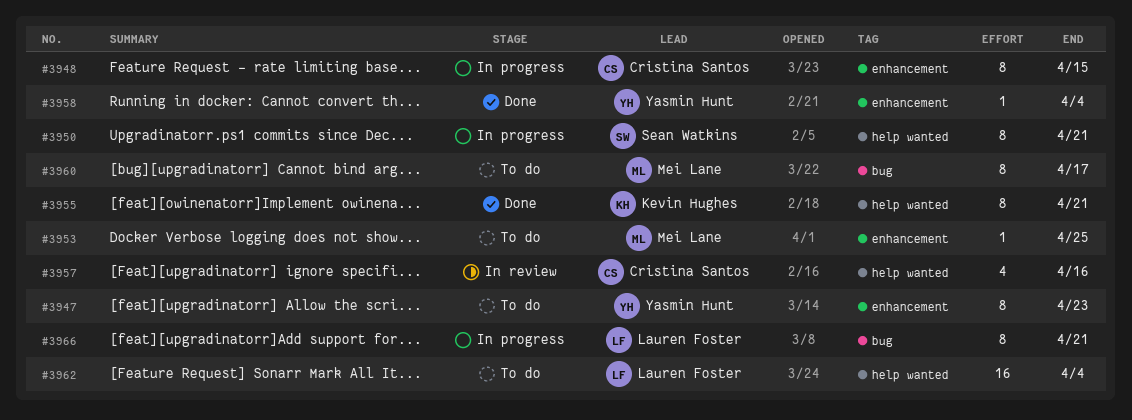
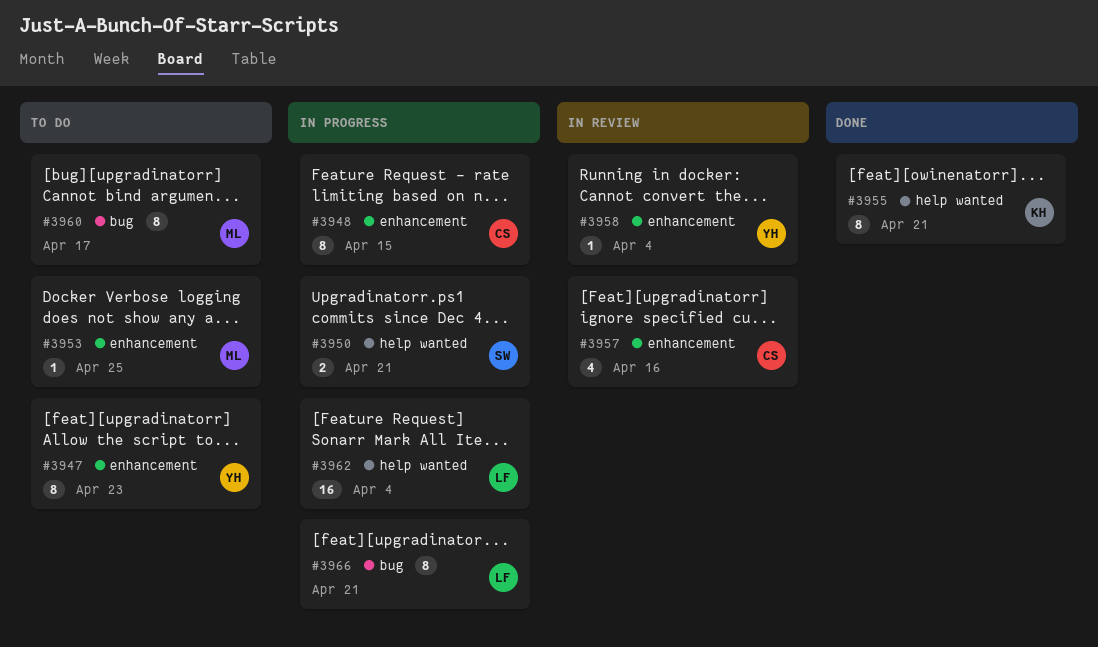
#3950, estimate: 8 -> 2
#3957, label: help wanted -> enhancement
#3958, status: Done -> In review
#3962, status: To do -> In progress

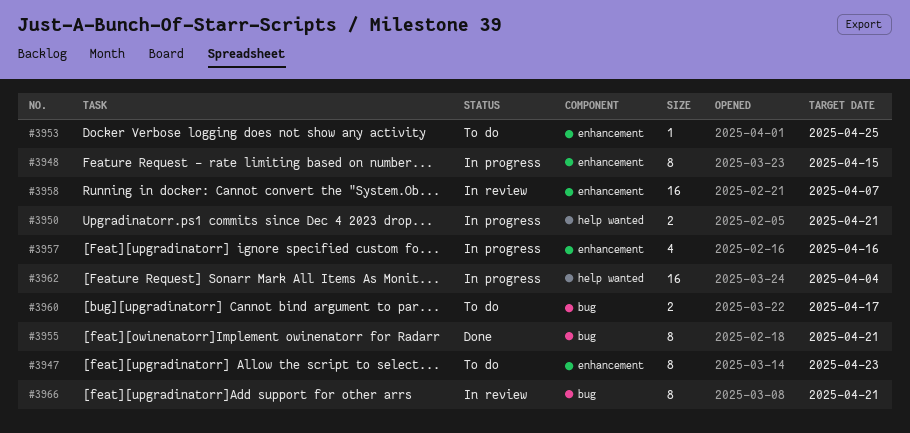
#3955, label: help wanted -> bug
#3957, status: In review -> In progress
#3958, estimate: 1 -> 16
#3958, due: Apr 4 -> Apr 7
#3960, estimate: 8 -> 2
#3966, status: In progress -> In review

